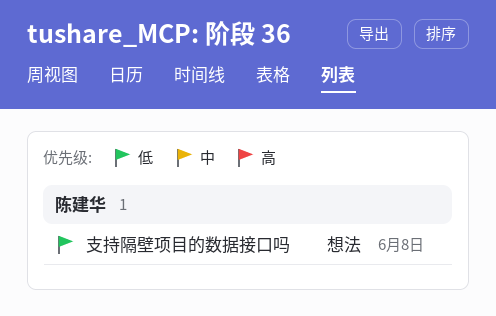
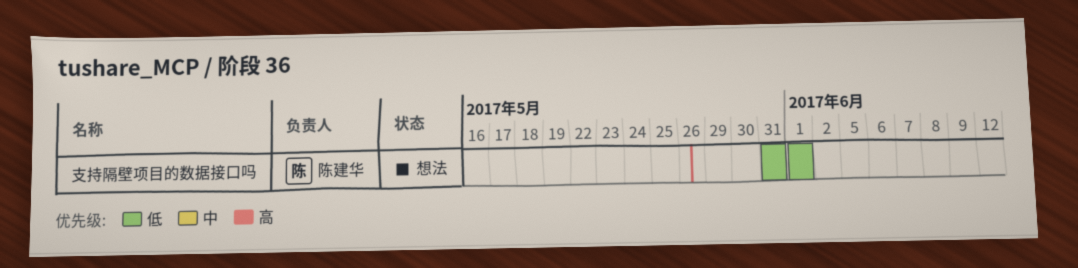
支持隔壁项目的数据接口吗, due: Jun 8 -> Jun 1

